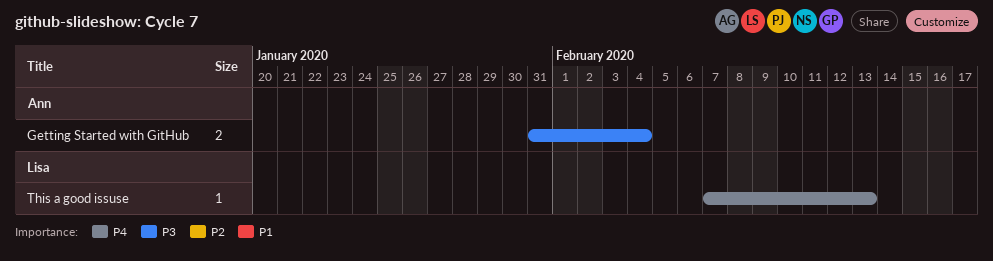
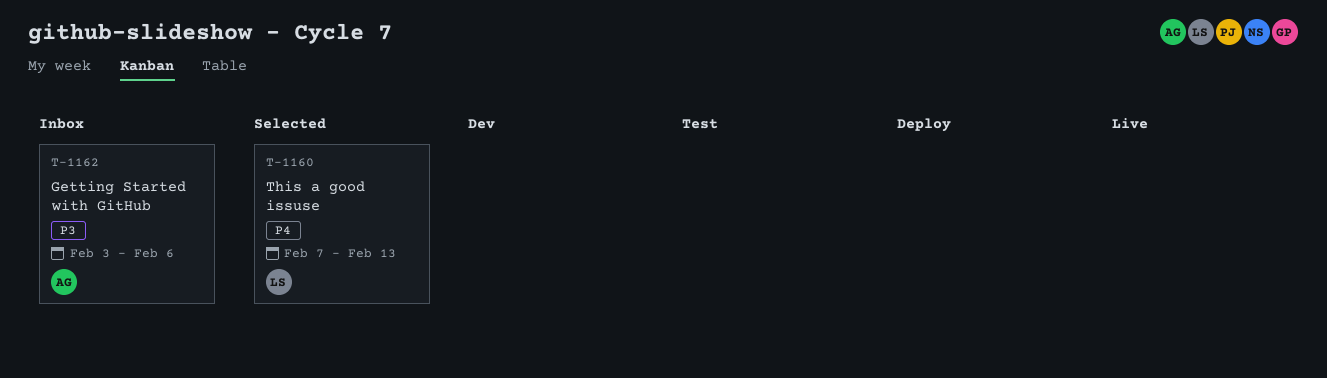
Getting Started with GitHub, start: Jan 31 -> Feb 3
Getting Started with GitHub, due: Feb 4 -> Feb 6

